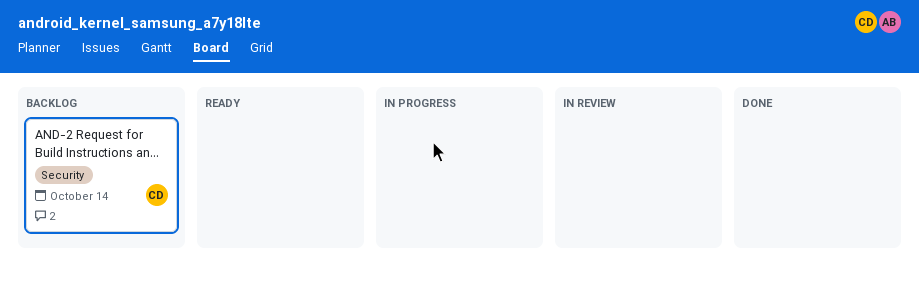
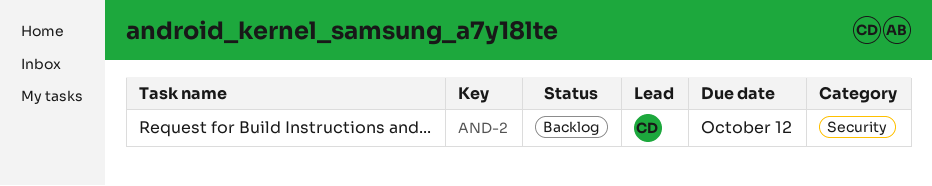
AND-2, due: Oct 14 -> Oct 12

